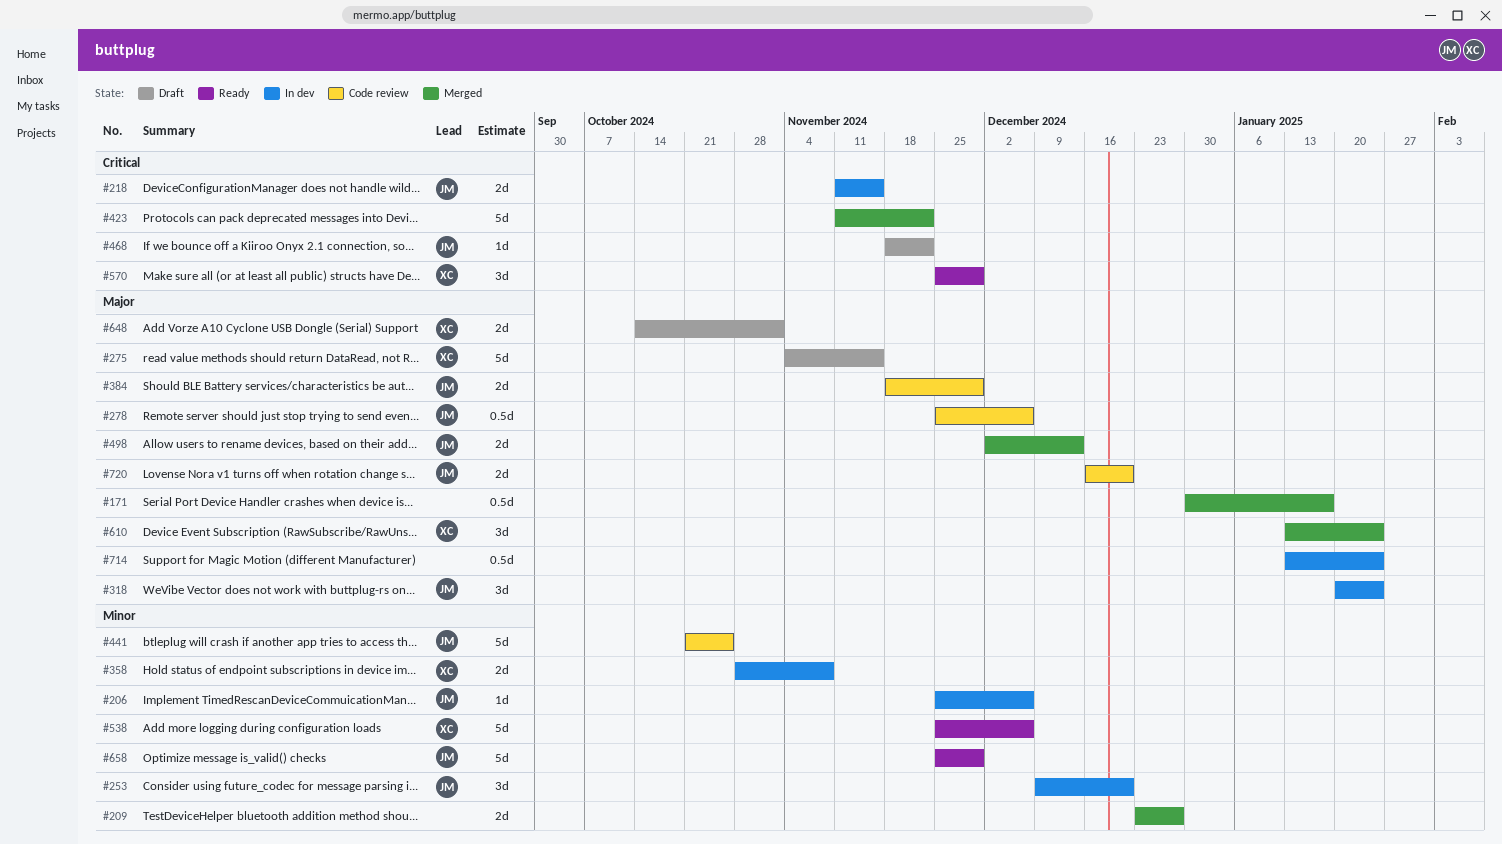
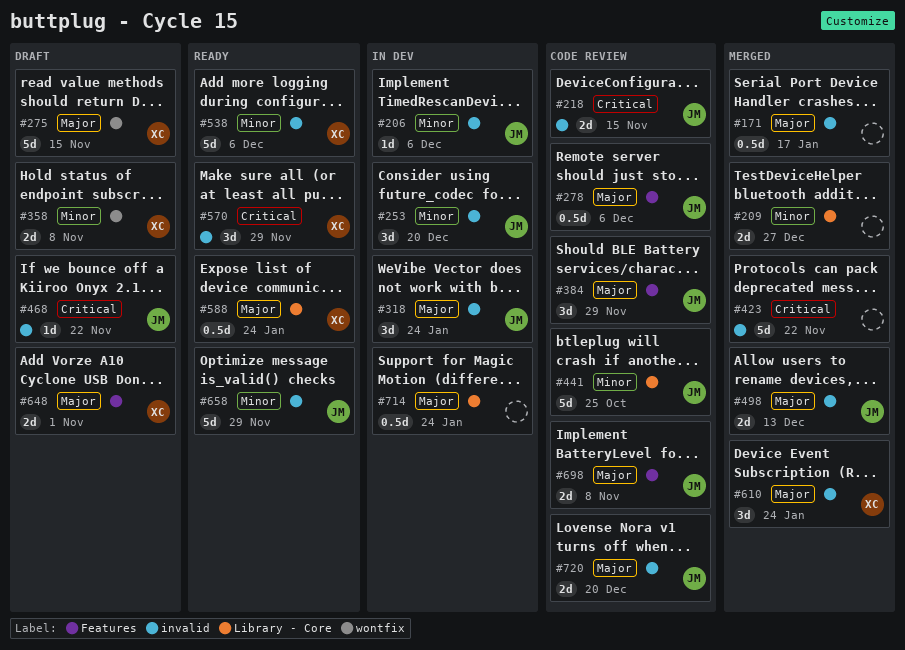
#218, status: In dev -> Code review
#358, status: In dev -> Draft
#384, estimate: 2d -> 3d
#588: none -> present
#698: none -> present

